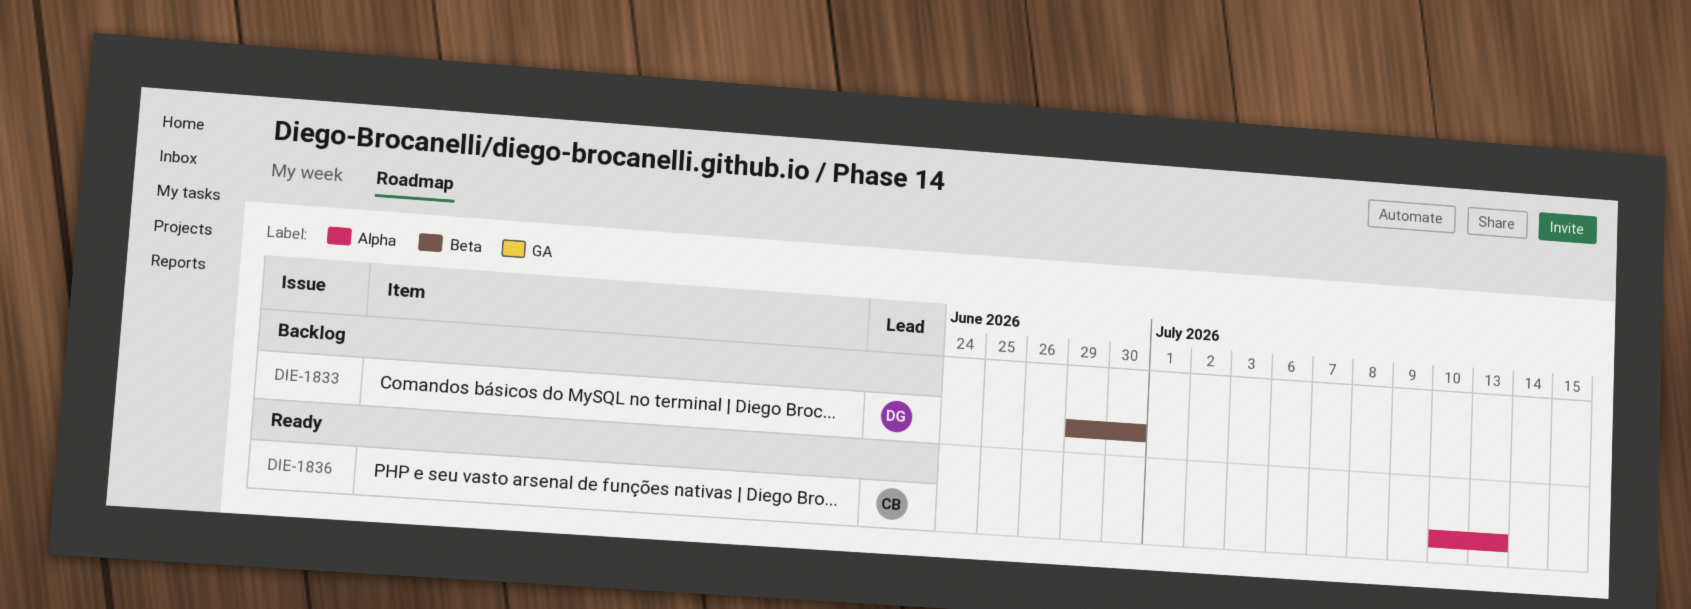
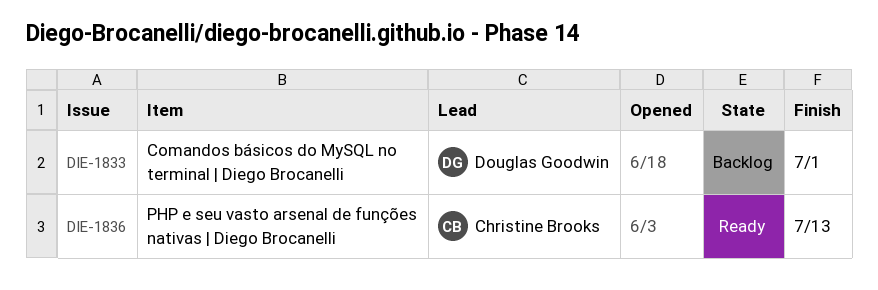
DIE-1833, due: Jun 30 -> Jul 1

